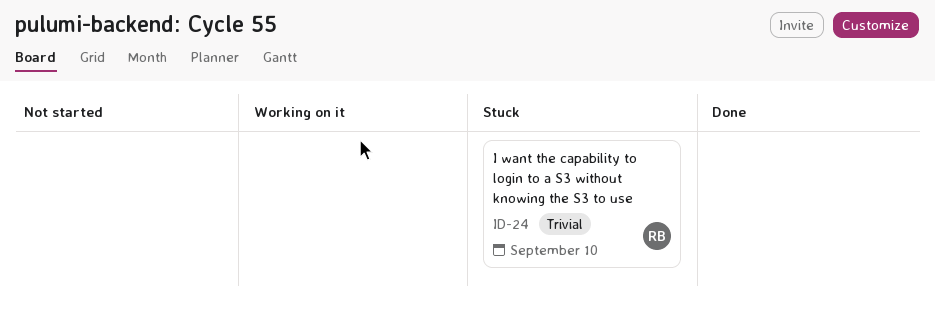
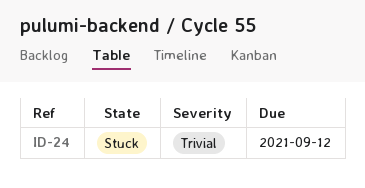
ID-24, due: Sep 10 -> Sep 12

